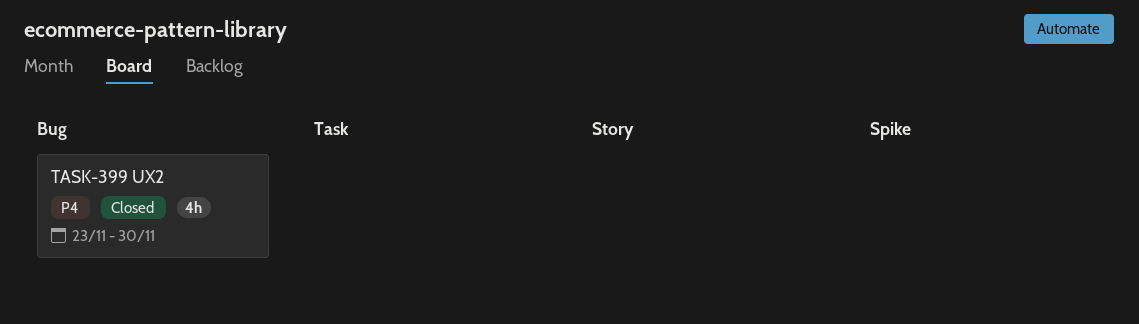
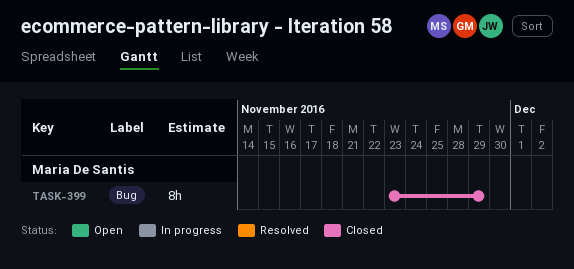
TASK-399, estimate: 4h -> 8h
TASK-399, due: Nov 30 -> Nov 29

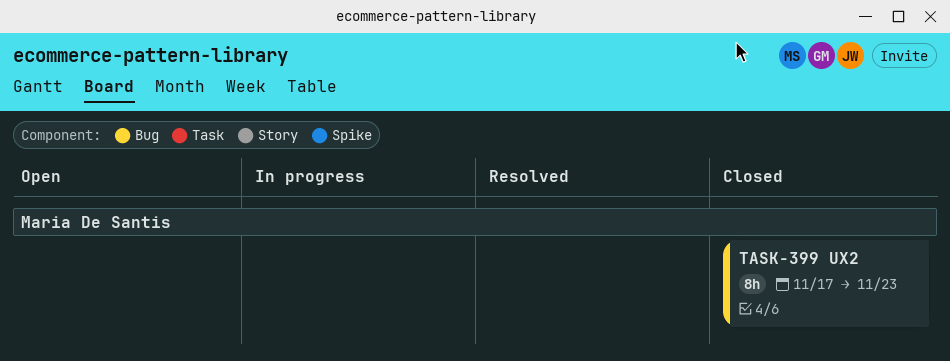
TASK-399, start: Nov 23 -> Nov 17
TASK-399, due: Nov 29 -> Nov 23

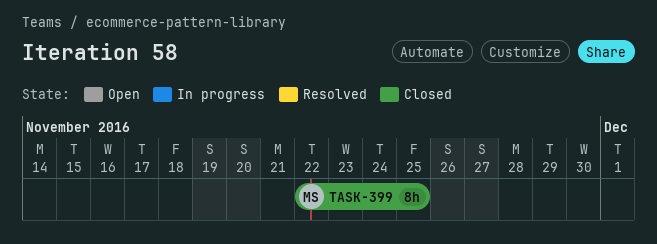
TASK-399, start: Nov 17 -> Nov 22
TASK-399, due: Nov 23 -> Nov 25

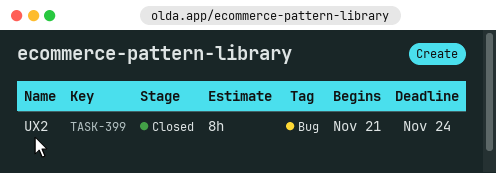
TASK-399, start: Nov 22 -> Nov 21
TASK-399, due: Nov 25 -> Nov 24

